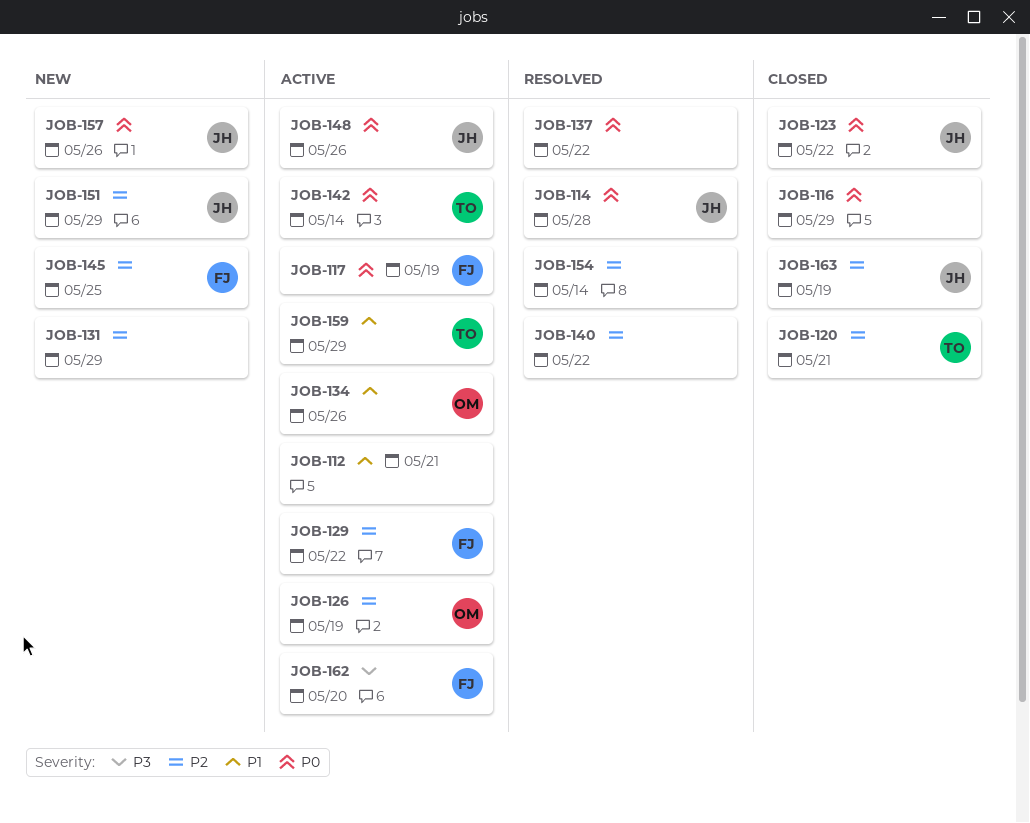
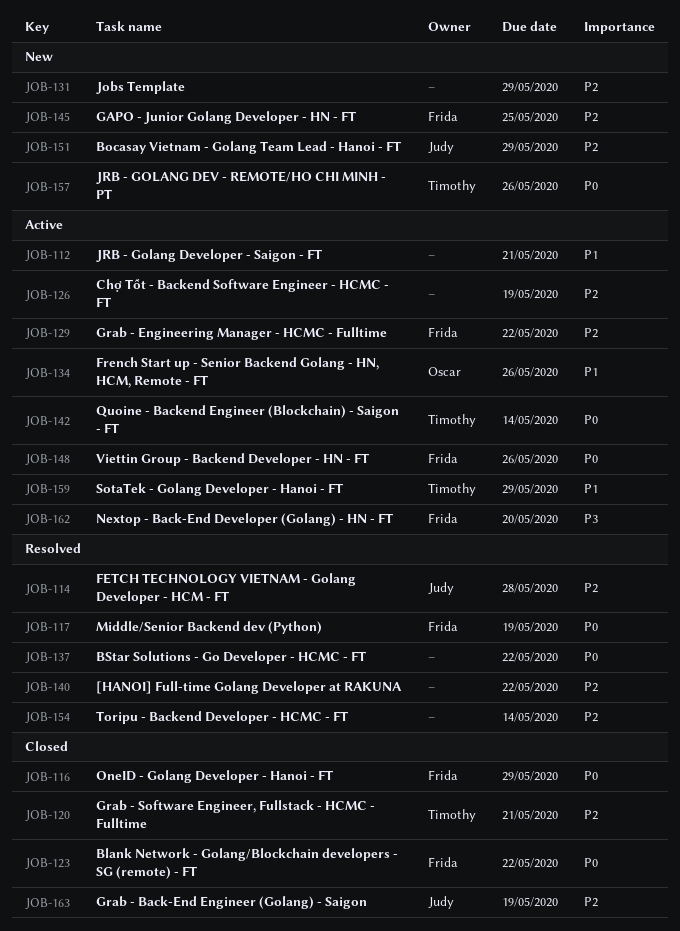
JOB-114, priority: P0 -> P2
JOB-116, owner: none -> Frida
JOB-117, status: Active -> Resolved
JOB-123, owner: Judy -> Frida
JOB-126, owner: Oscar -> none
JOB-148, owner: Judy -> Frida
JOB-157, owner: Judy -> Timothy

